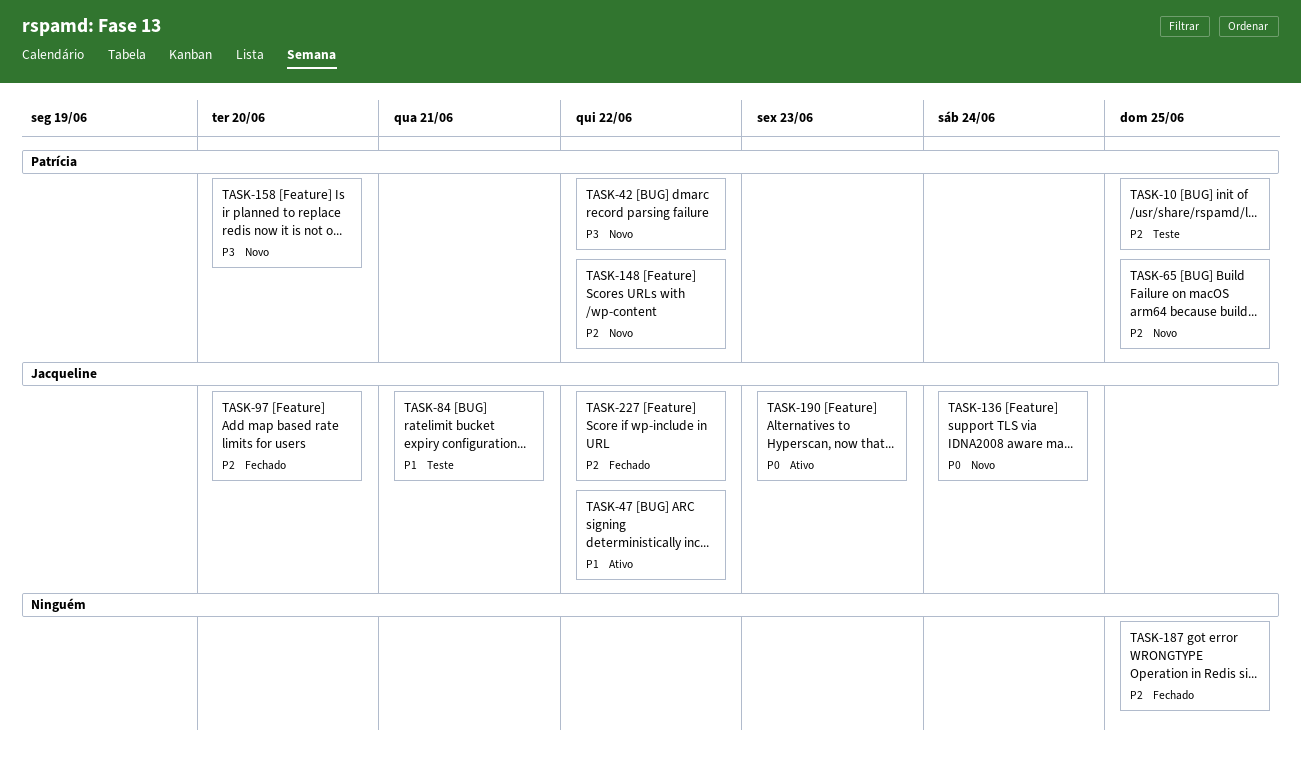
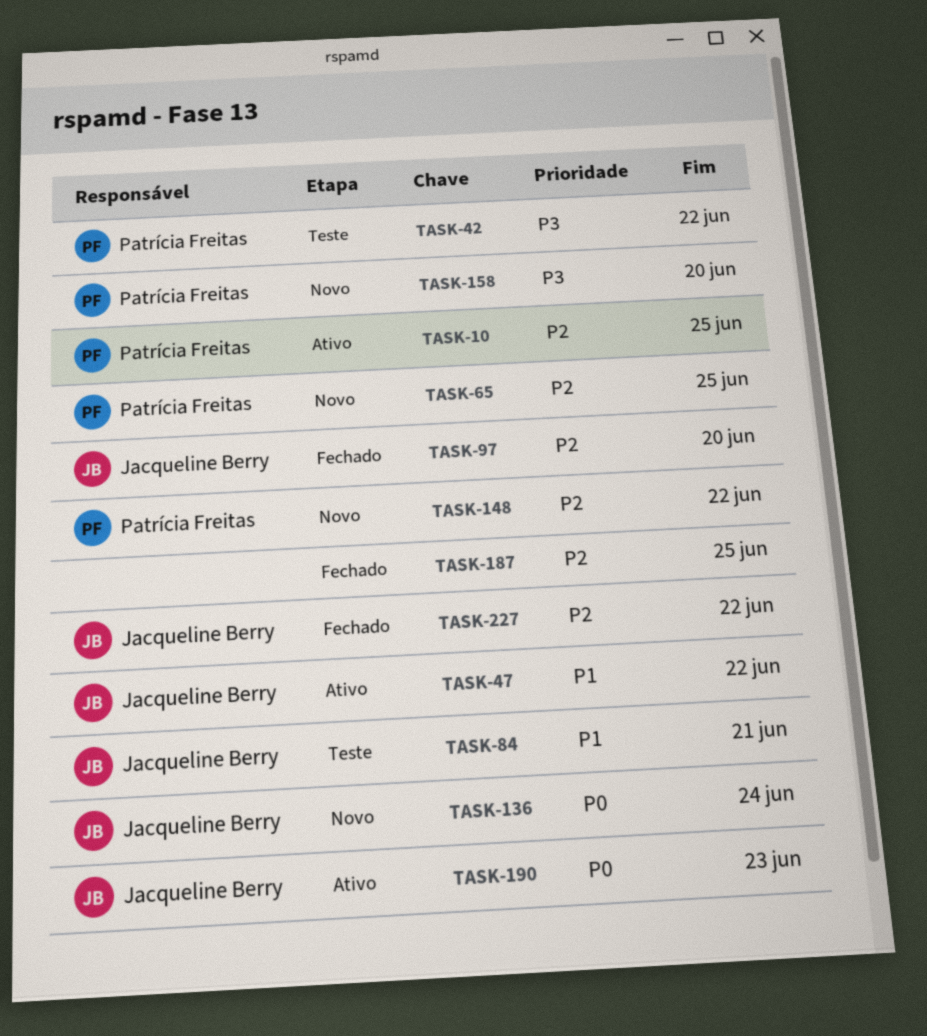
TASK-10, status: Teste -> Ativo
TASK-42, status: Novo -> Teste

